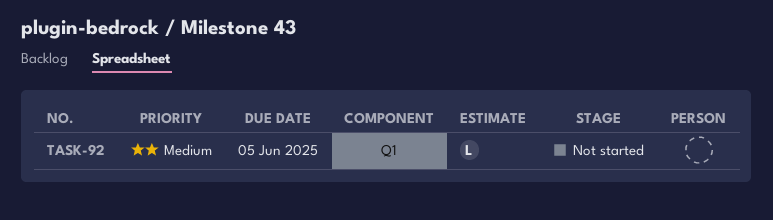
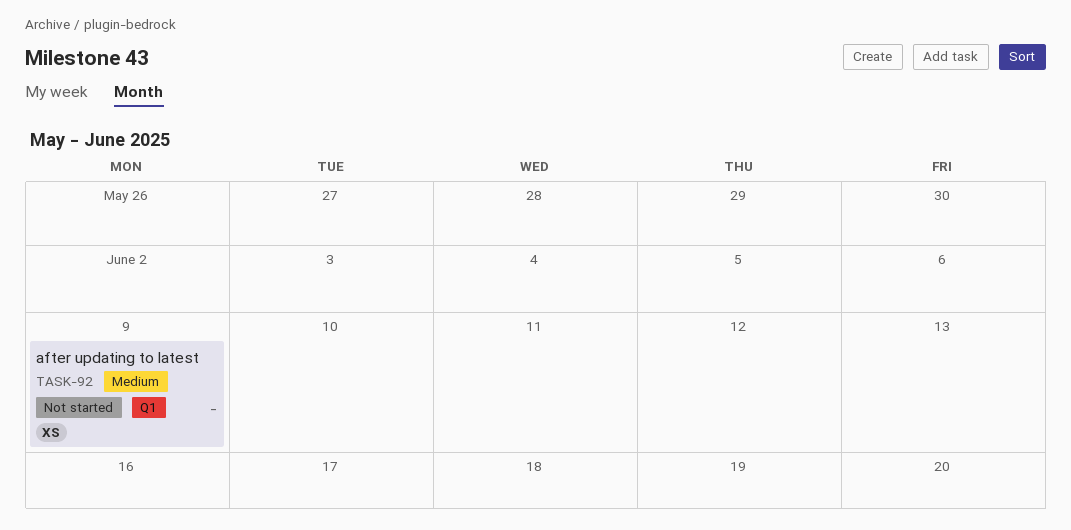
TASK-92, estimate: L -> XS
TASK-92, due: Jun 5 -> Jun 9

